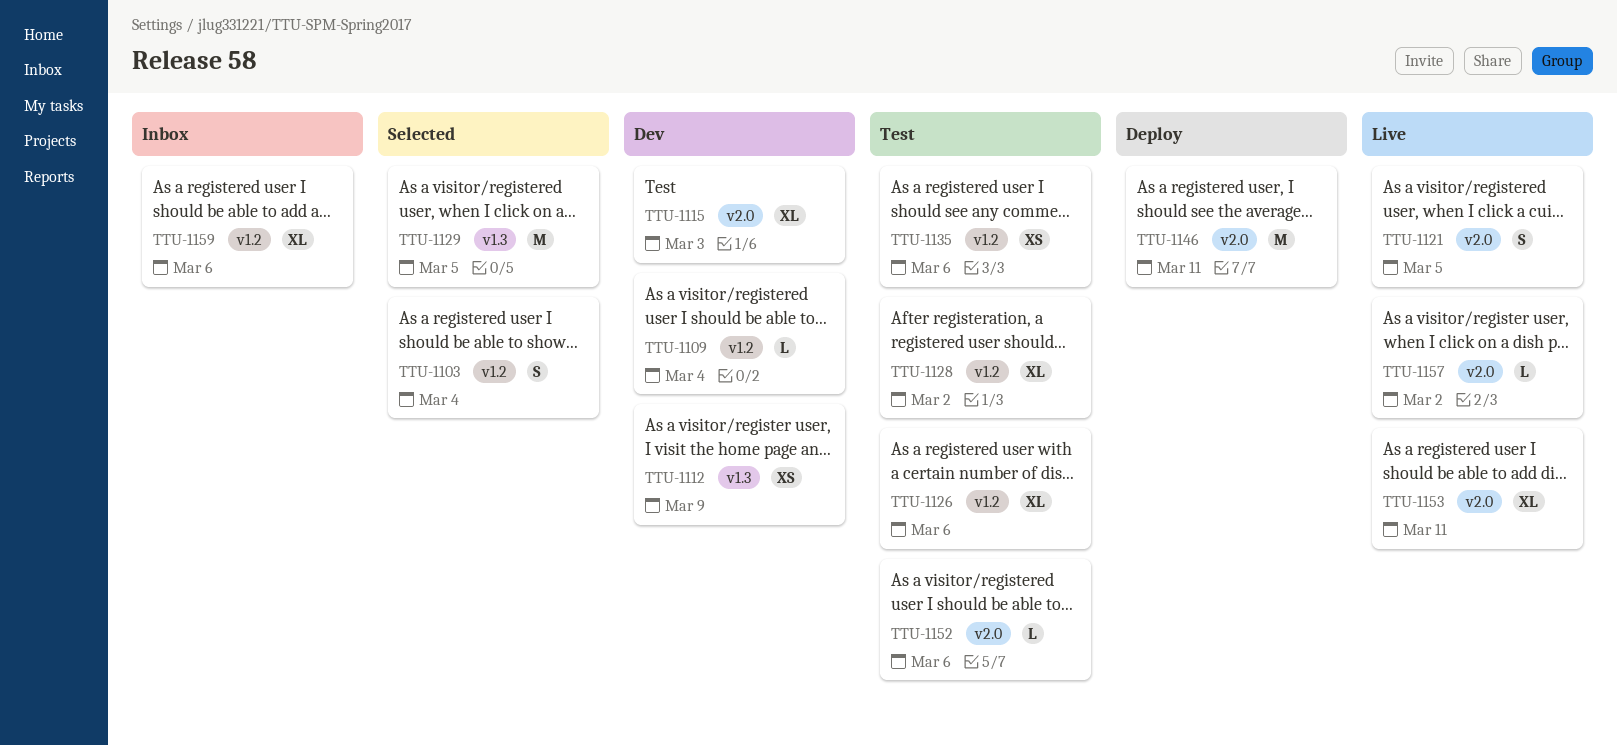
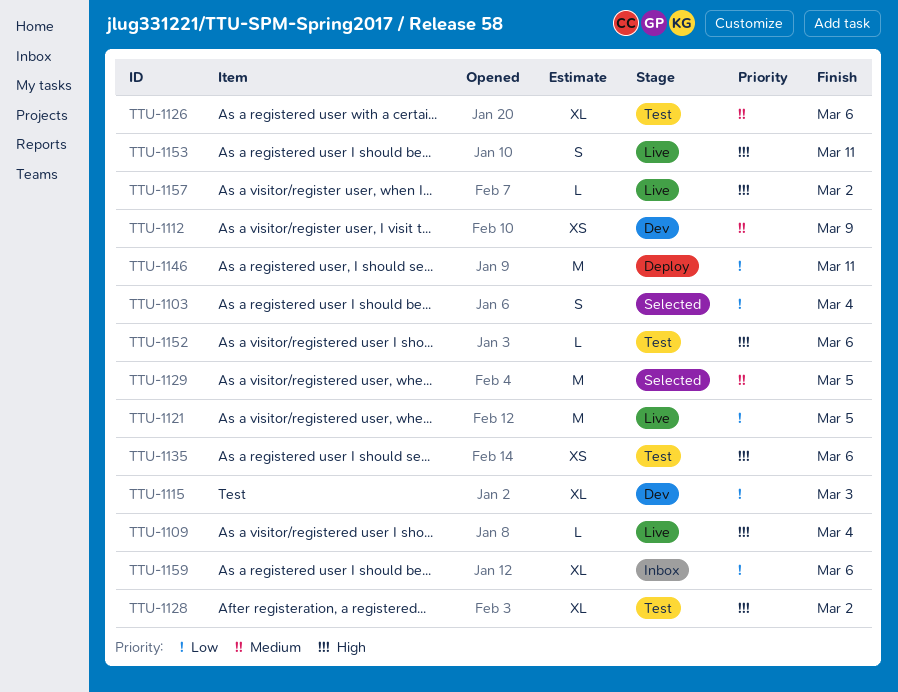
TTU-1109, status: Dev -> Live
TTU-1121, estimate: S -> M
TTU-1153, estimate: XL -> S

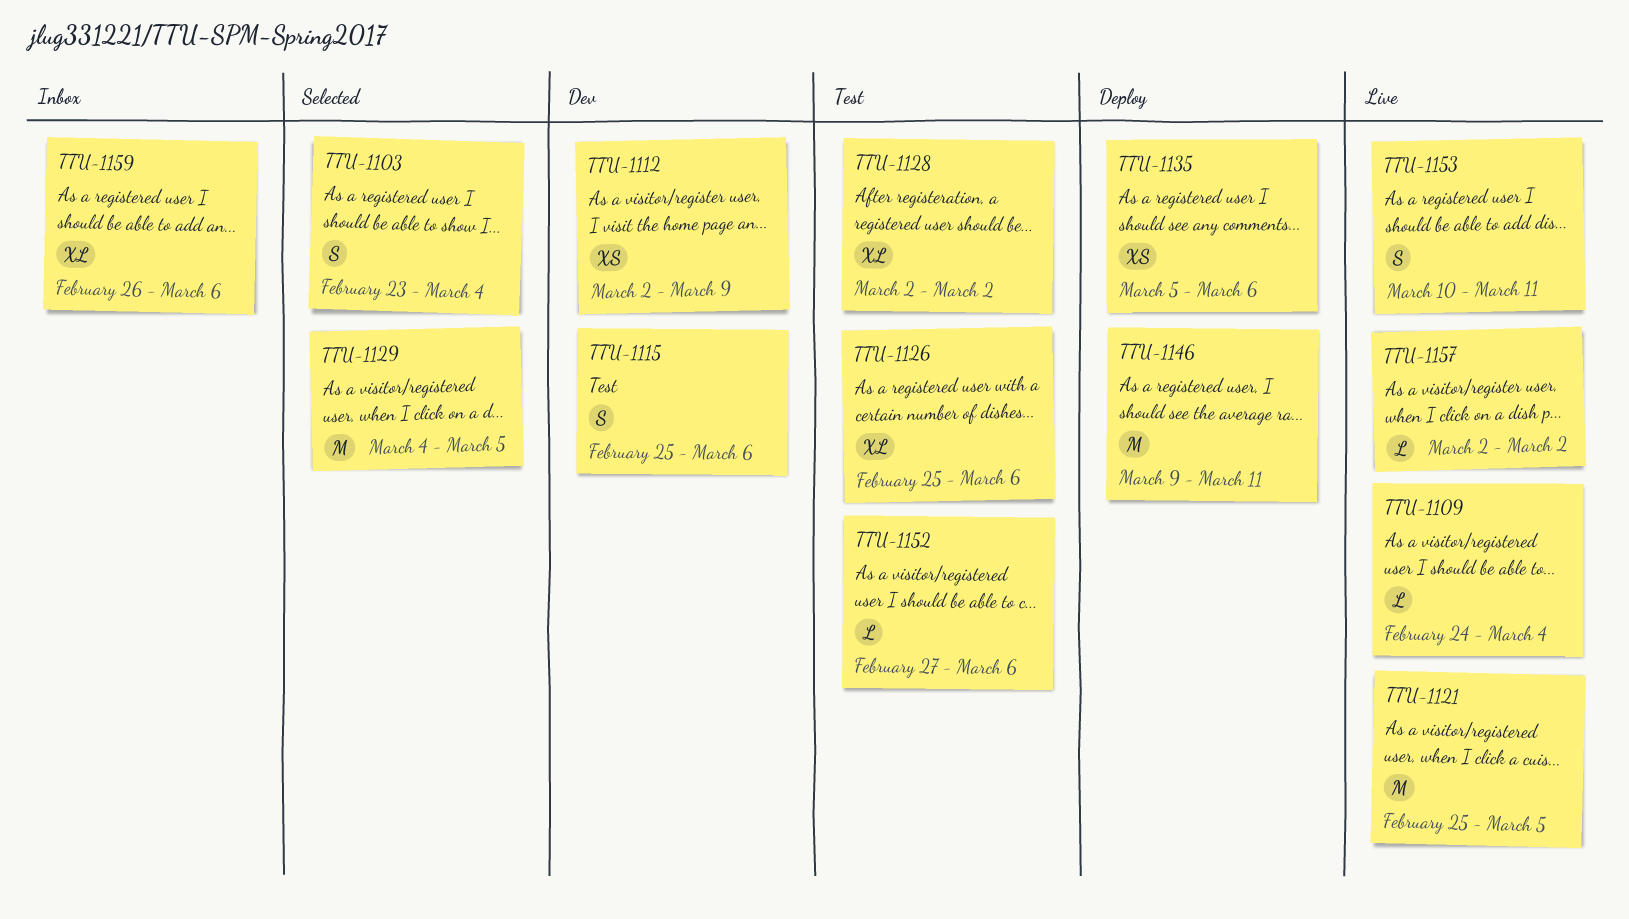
TTU-1115, estimate: XL -> S
TTU-1115, due: Mar 3 -> Mar 6
TTU-1135, status: Test -> Deploy

